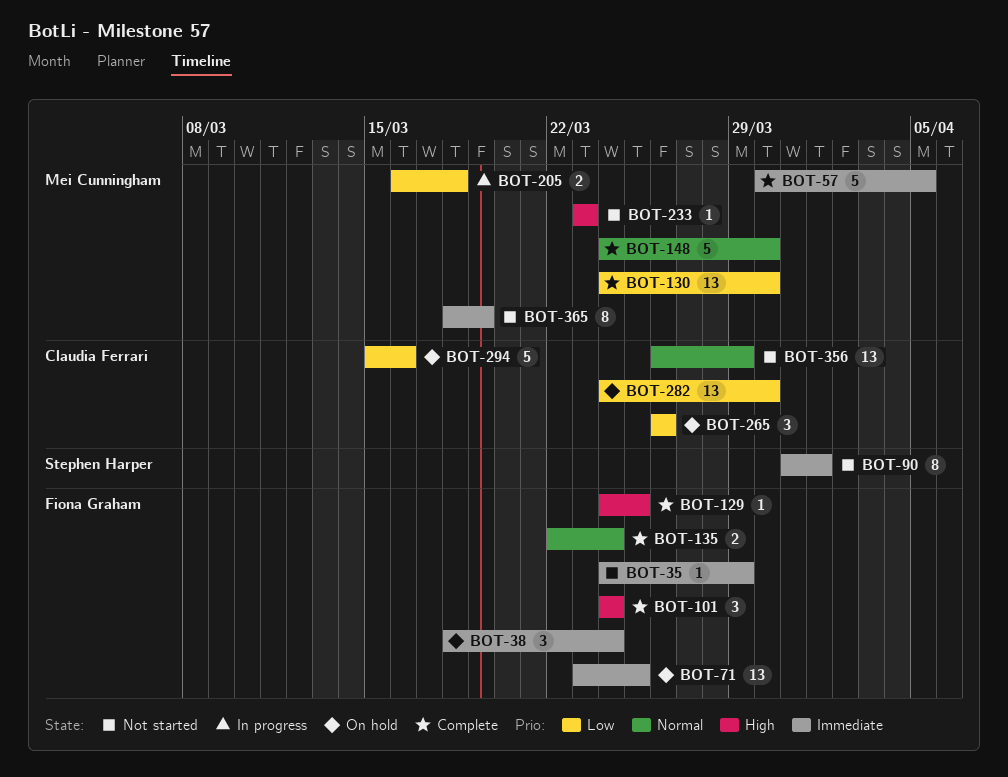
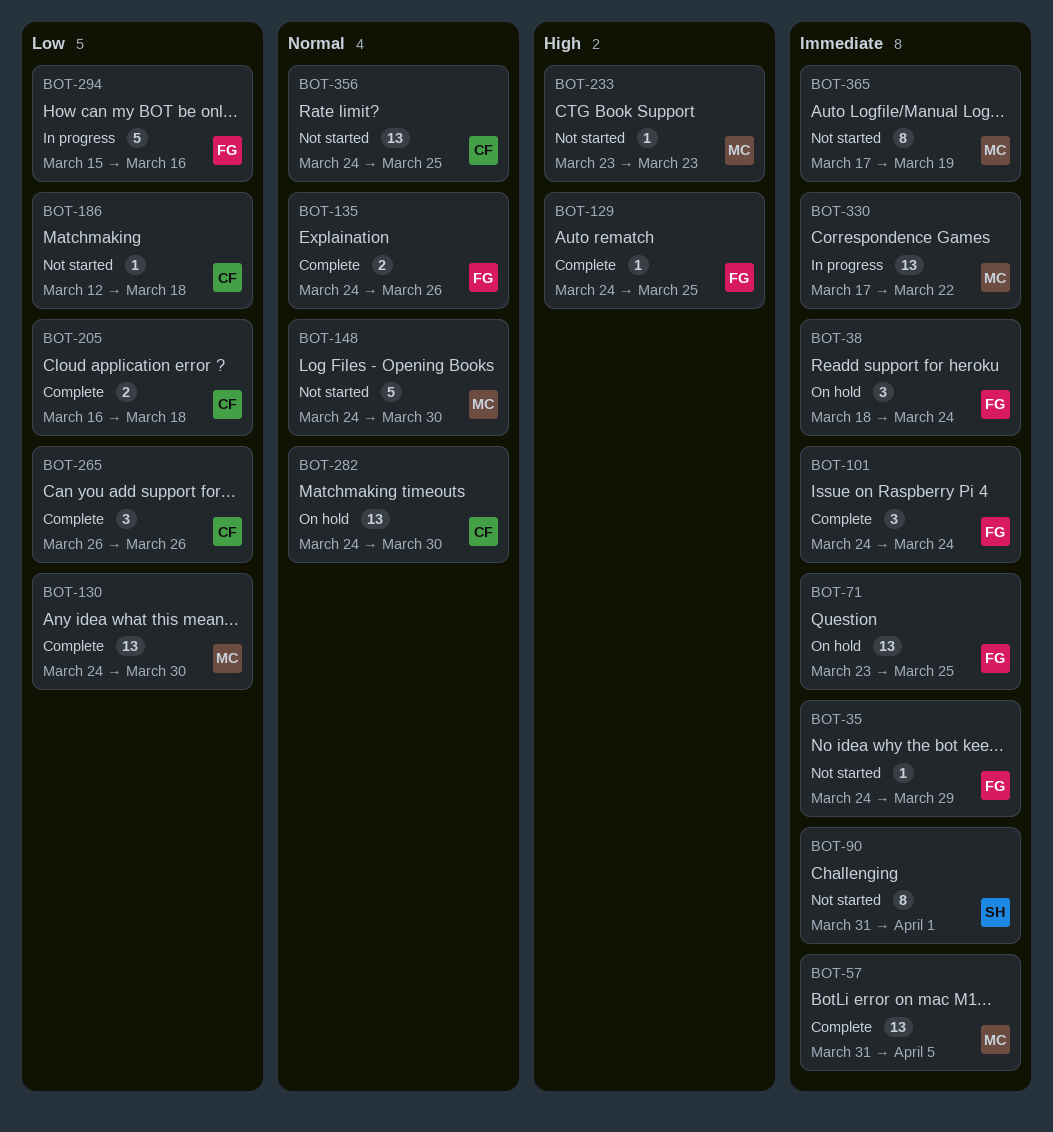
BOT-57, estimate: 5 -> 13
BOT-57, start: Mar 30 -> Mar 31
BOT-101, priority: High -> Immediate
BOT-135, start: Mar 22 -> Mar 24
BOT-135, due: Mar 24 -> Mar 26
BOT-148, status: Complete -> Not started
BOT-186: none -> present
BOT-205, status: In progress -> Complete
BOT-205, owner: Mei Cunningham -> Claudia Ferrari
BOT-265, status: On hold -> Complete
BOT-282, priority: Low -> Normal
BOT-294, status: On hold -> In progress
BOT-294, owner: Claudia Ferrari -> Fiona Graham
BOT-330: none -> present
BOT-356, start: Mar 26 -> Mar 24
BOT-356, due: Mar 29 -> Mar 25
BOT-365, start: Mar 18 -> Mar 17

